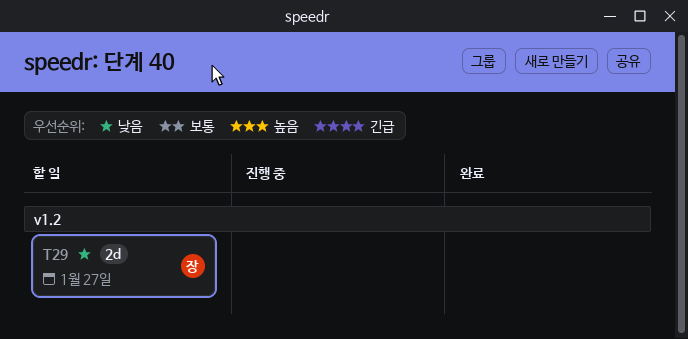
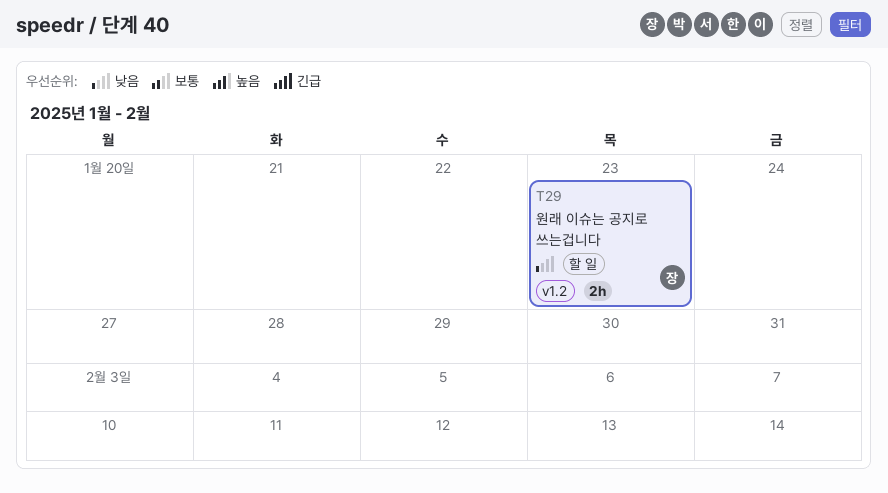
T29, estimate: 2d -> 2h
T29, due: Jan 27 -> Jan 23

